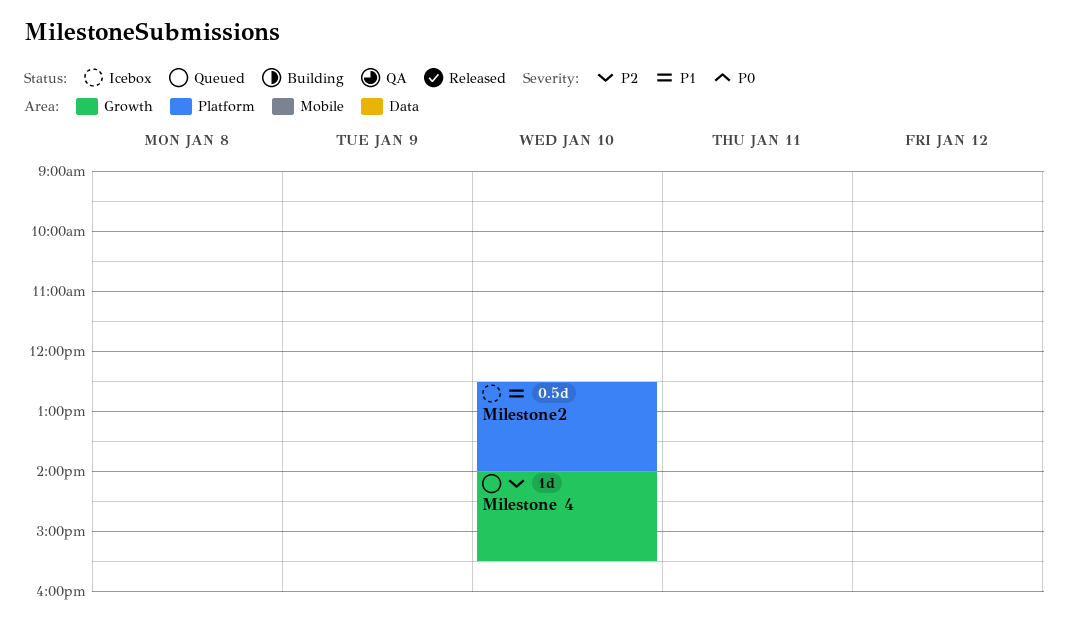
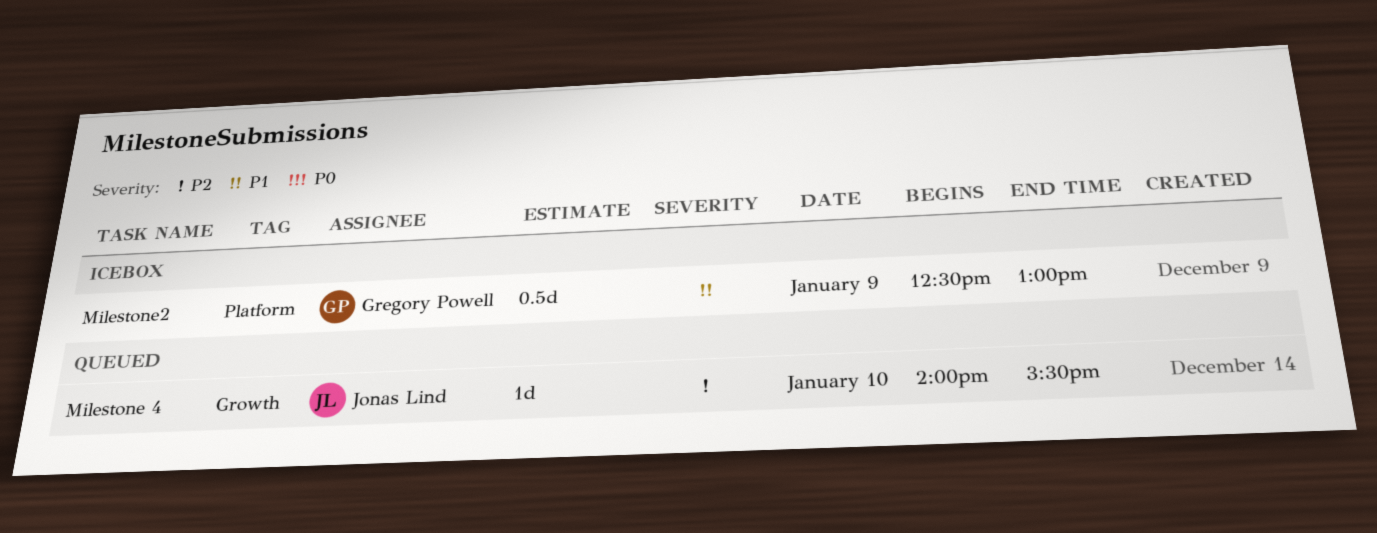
Milestone2, day: Jan 10 -> Jan 9
Milestone2, ends: 14:00 -> 13:00

